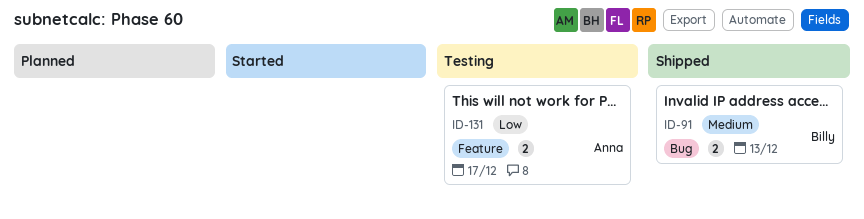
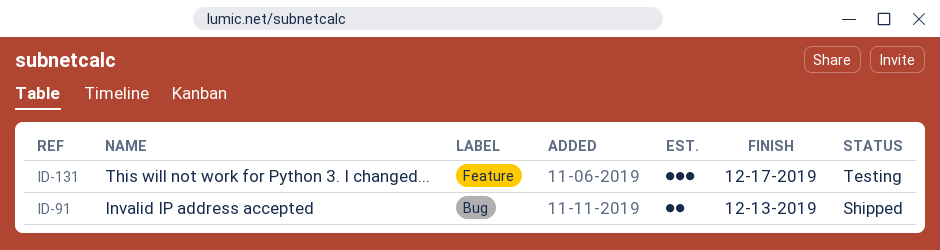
ID-131, estimate: 2 -> 3

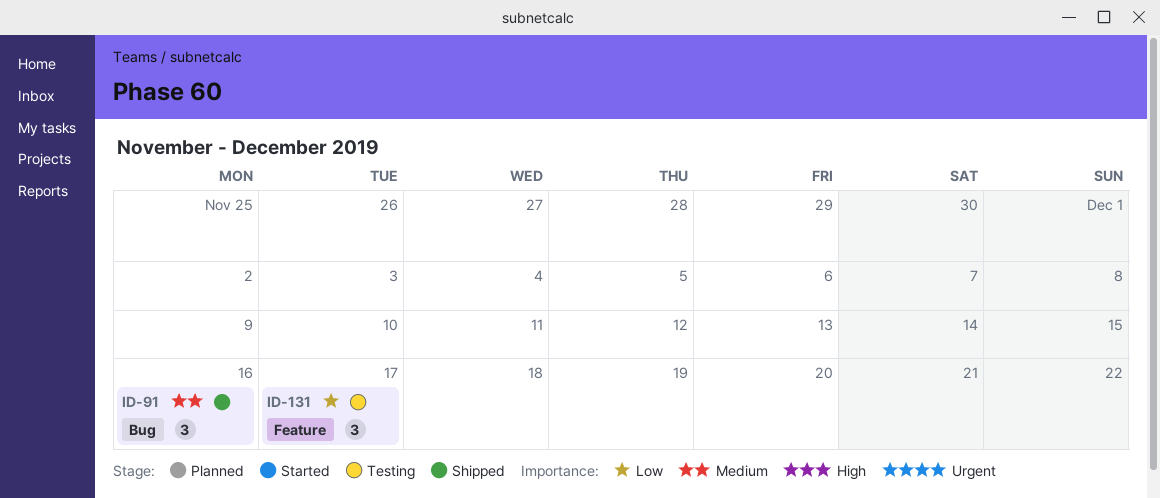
ID-91, estimate: 2 -> 3
ID-91, due: Dec 13 -> Dec 16

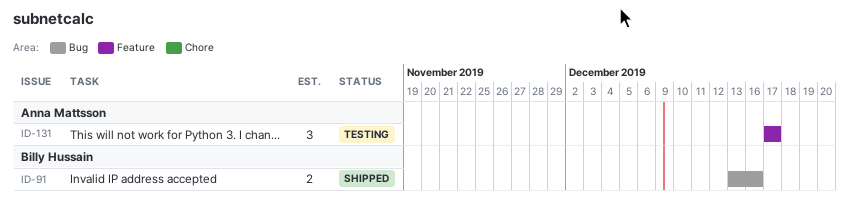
ID-91, estimate: 3 -> 2

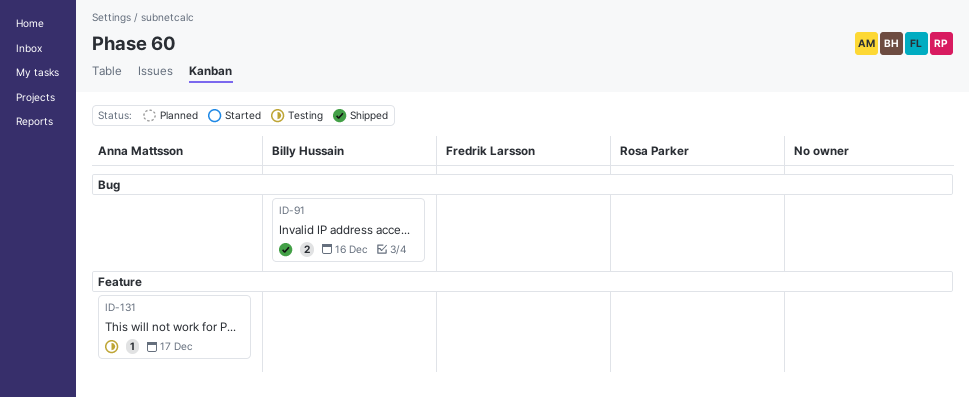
ID-131, estimate: 3 -> 1

